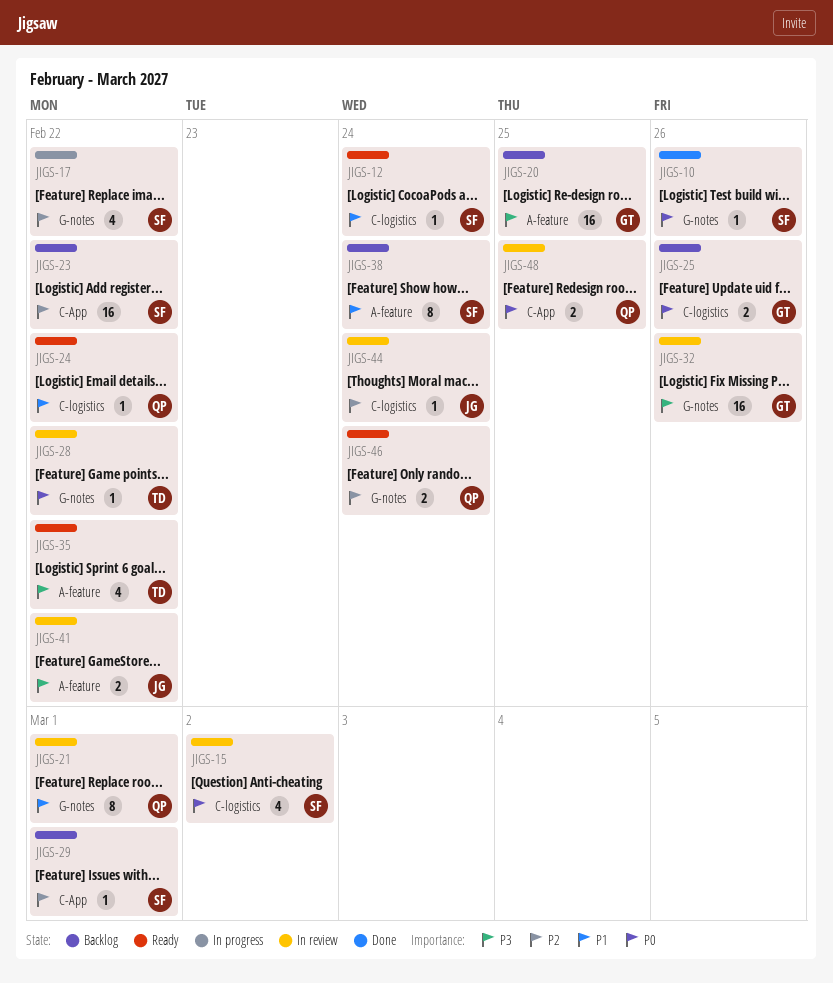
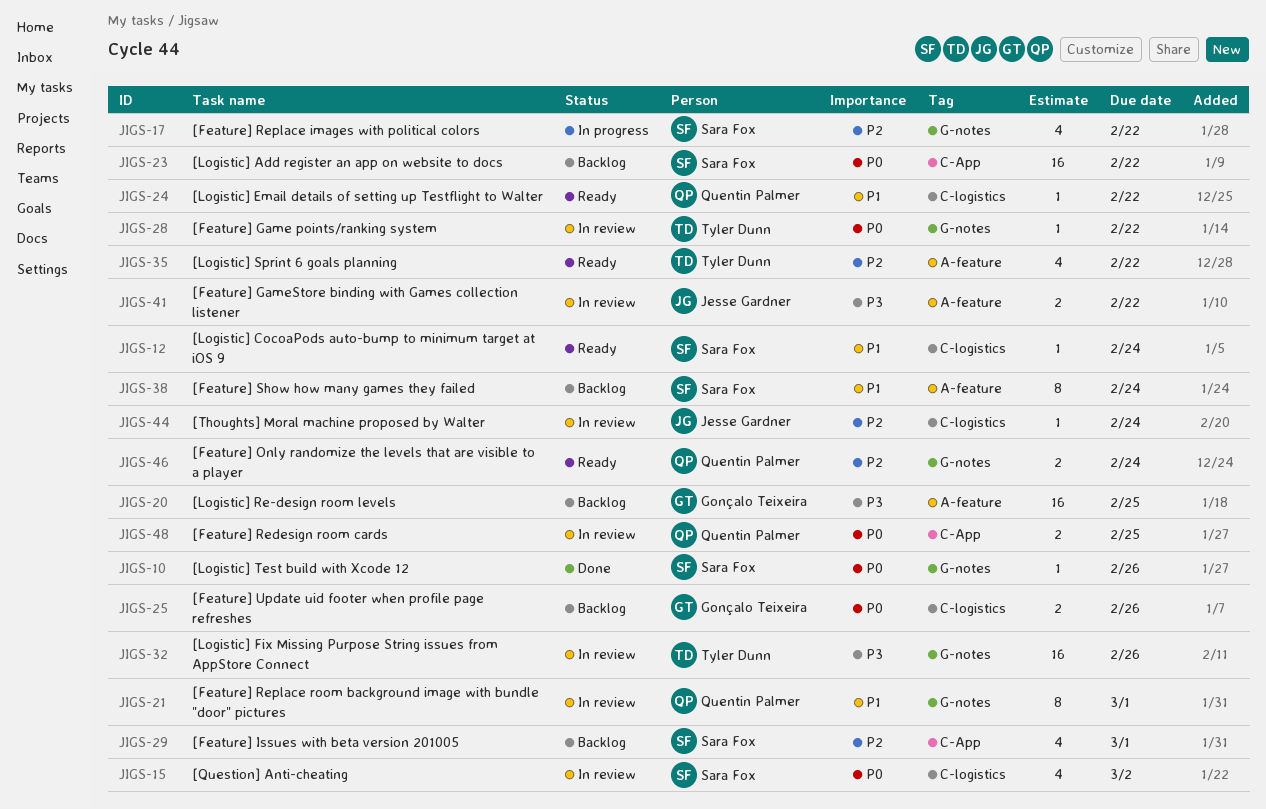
JIGS-23, priority: P2 -> P0
JIGS-29, estimate: 1 -> 4
JIGS-32, owner: Gonçalo Teixeira -> Tyler Dunn
JIGS-35, priority: P3 -> P2

